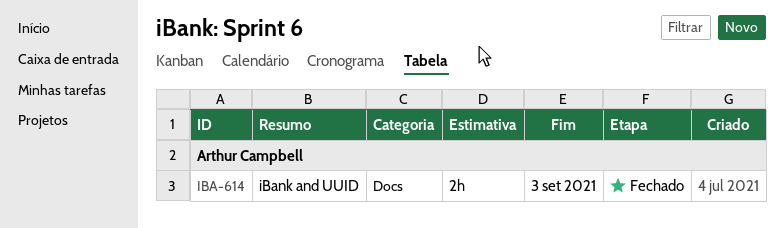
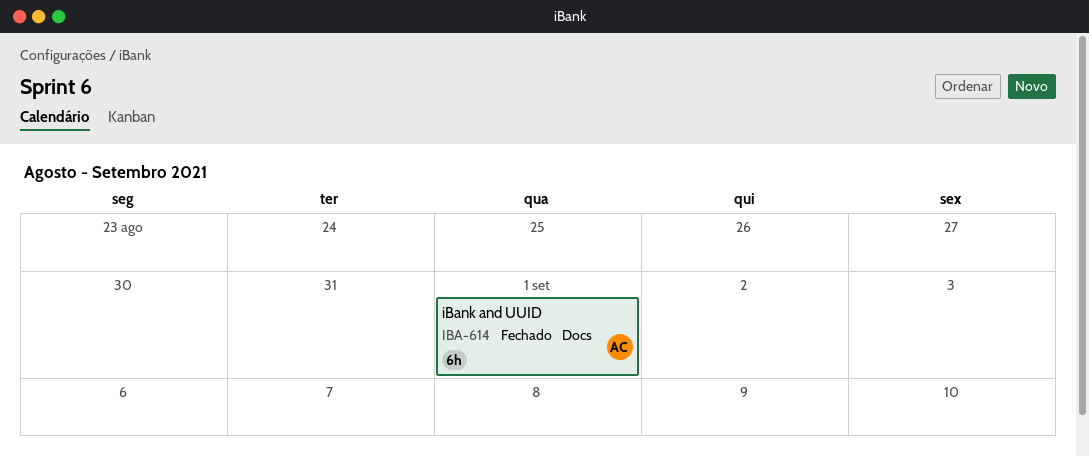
IBA-614, estimate: 2h -> 6h
IBA-614, due: Sep 3 -> Sep 1

